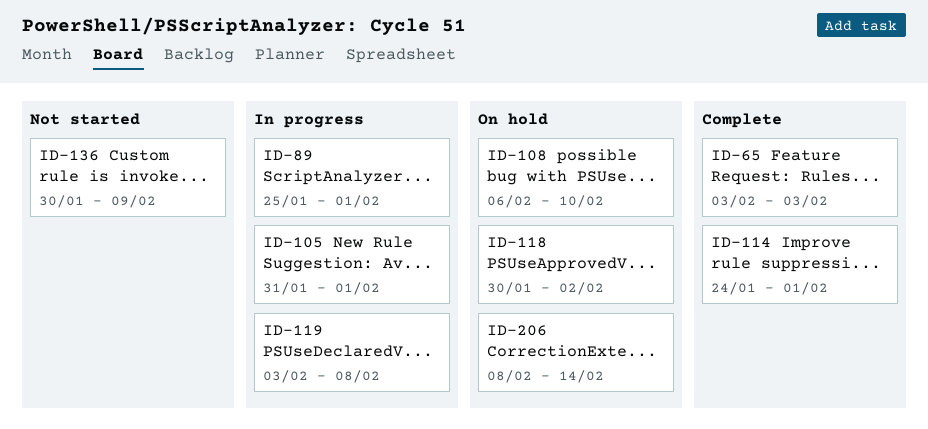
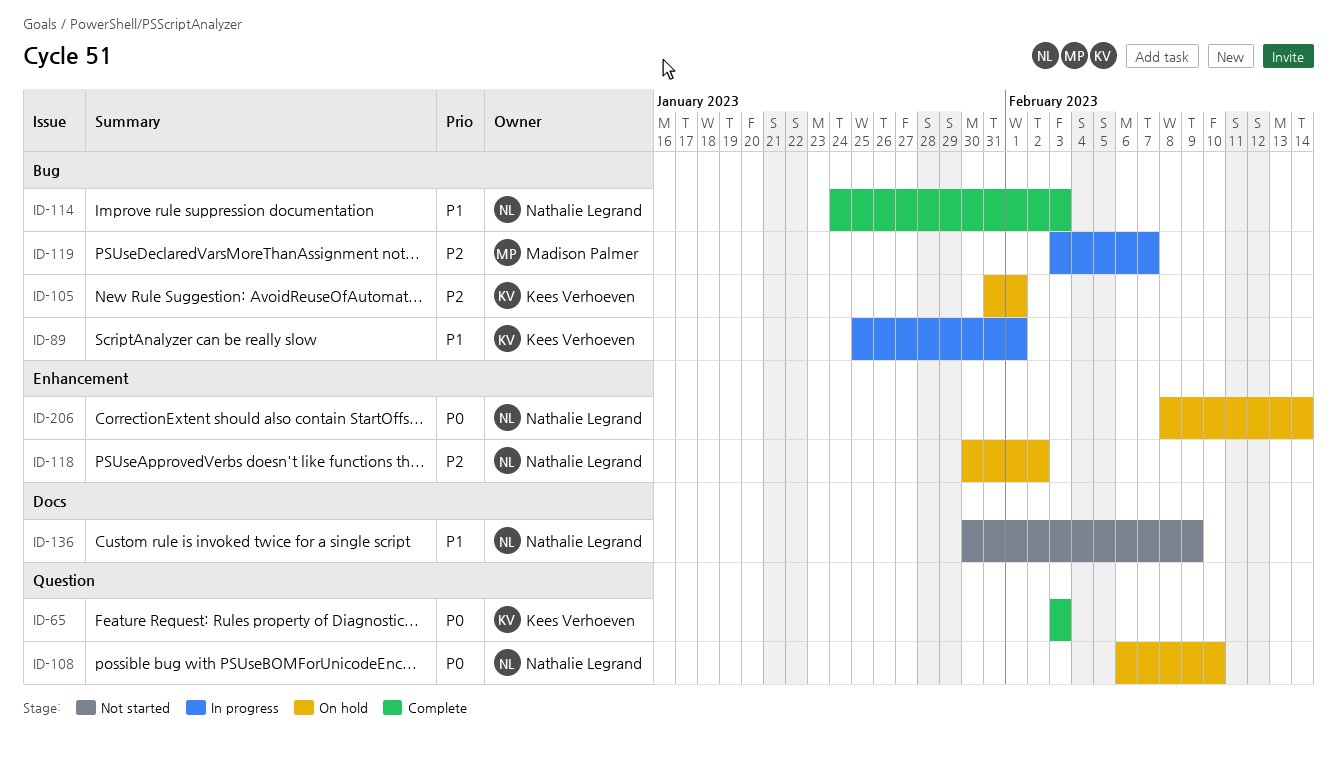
ID-105, status: In progress -> On hold
ID-114, due: Feb 1 -> Feb 3
ID-119, due: Feb 8 -> Feb 7

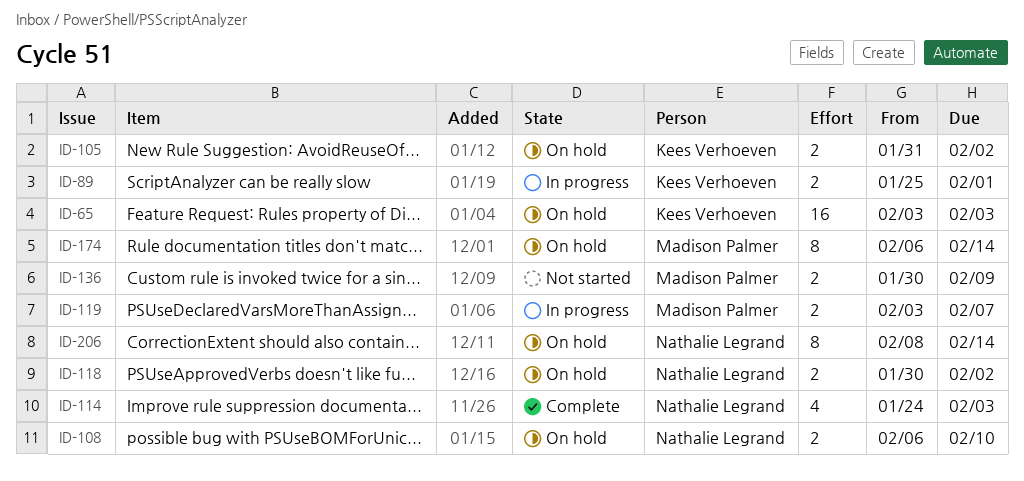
ID-65, status: Complete -> On hold
ID-105, due: Feb 1 -> Feb 2
ID-136, owner: Nathalie Legrand -> Madison Palmer
ID-174: none -> present

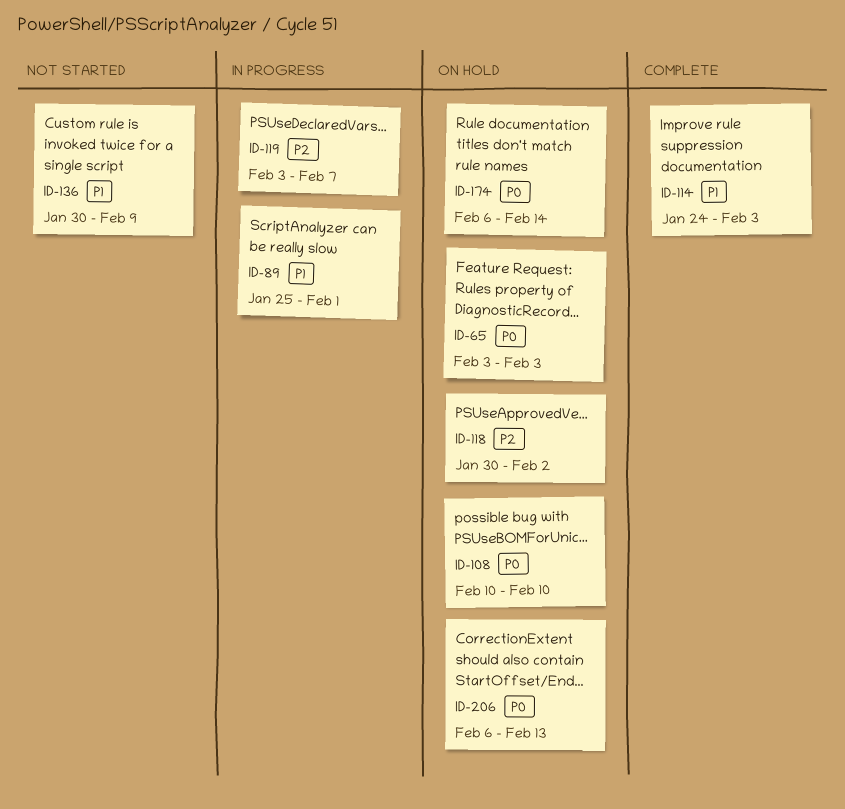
ID-105: present -> none
ID-108, start: Feb 6 -> Feb 10
ID-206, start: Feb 8 -> Feb 6
ID-206, due: Feb 14 -> Feb 13

